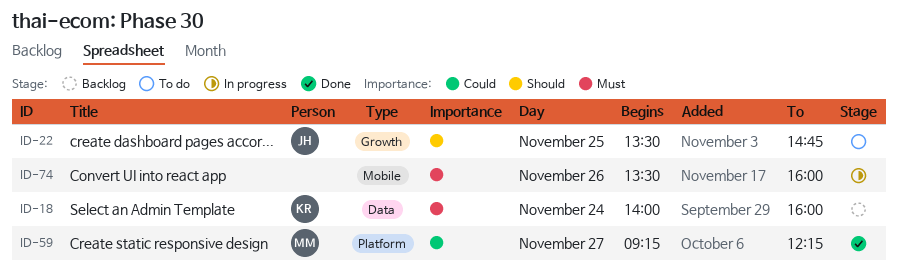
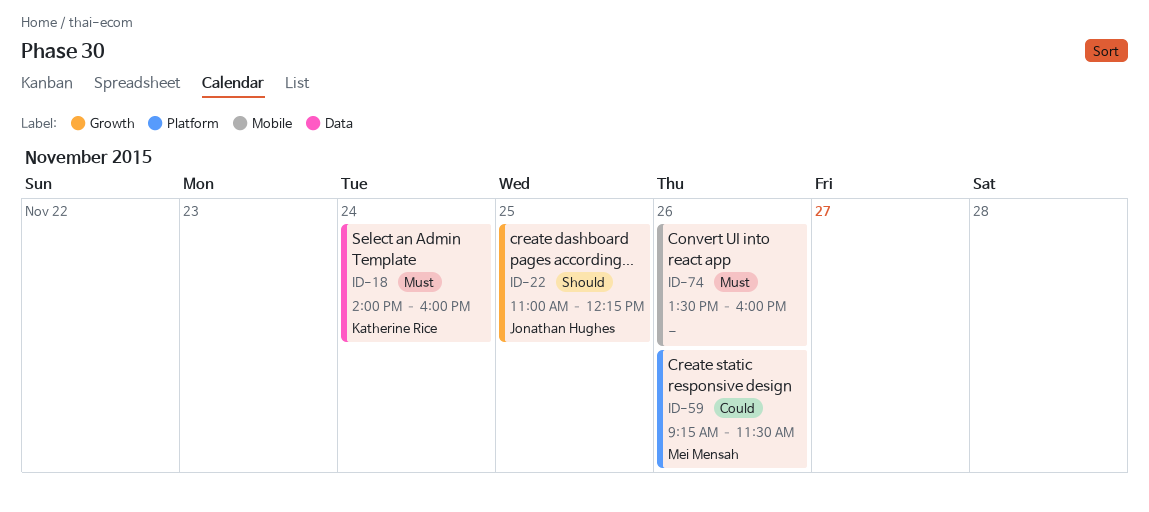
ID-22, begins: 13:30 -> 11:00
ID-22, ends: 14:45 -> 12:15
ID-59, day: Nov 27 -> Nov 26
ID-59, ends: 12:15 -> 11:30

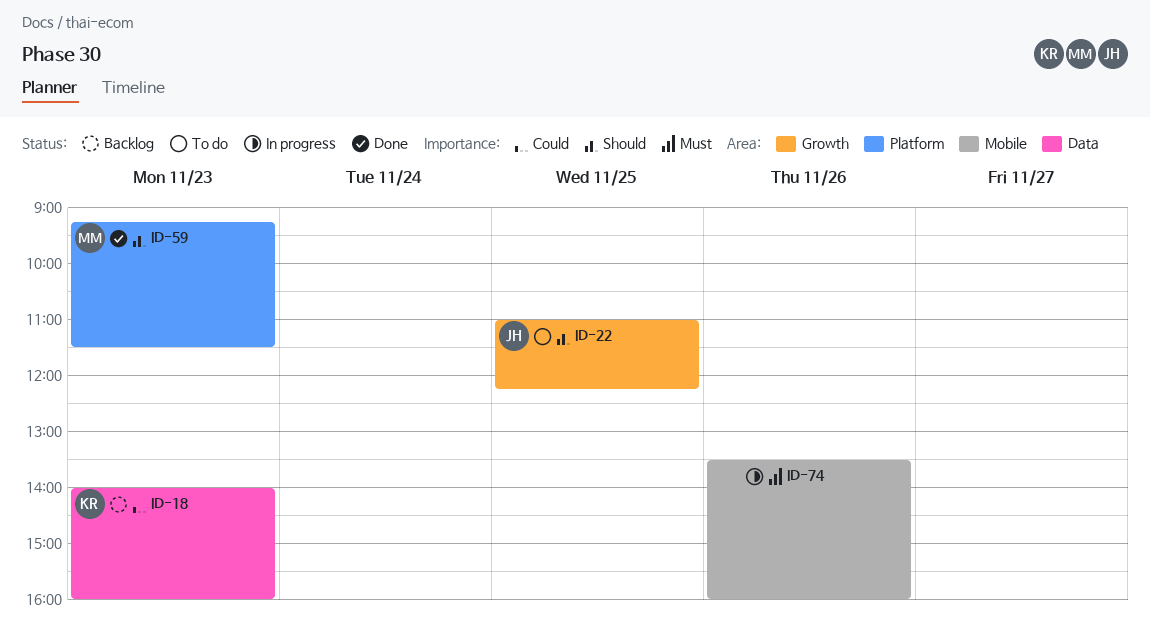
ID-18, priority: Must -> Could
ID-18, day: Nov 24 -> Nov 23
ID-59, priority: Could -> Should
ID-59, day: Nov 26 -> Nov 23

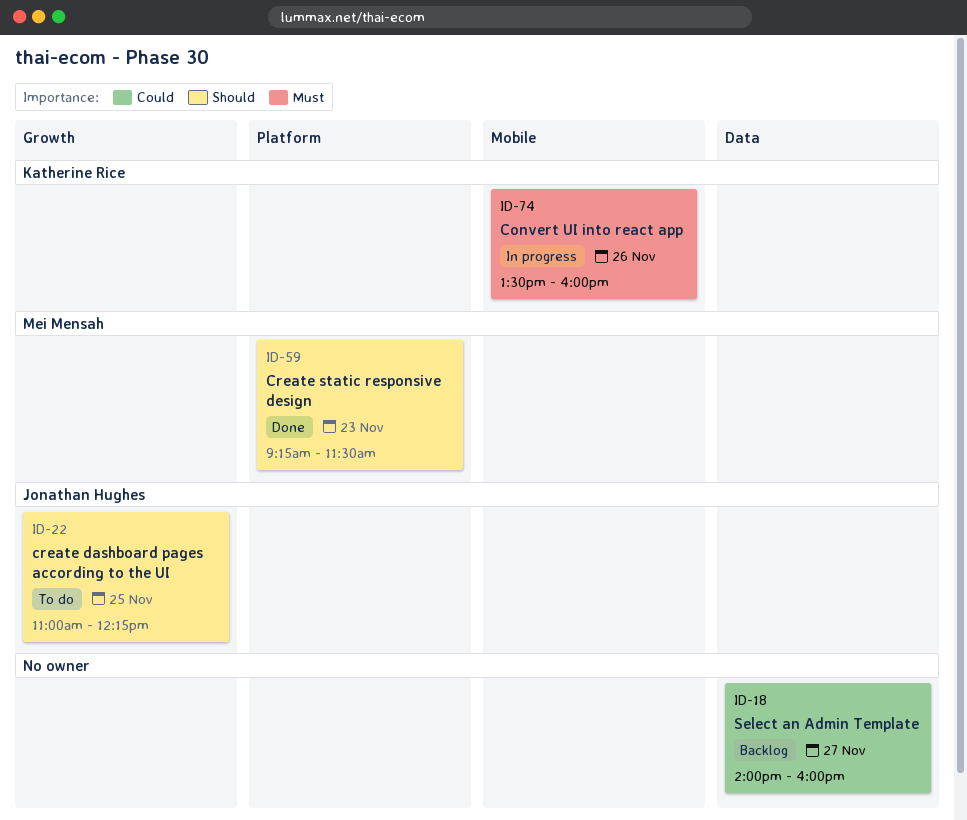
ID-18, owner: Katherine Rice -> none
ID-18, day: Nov 23 -> Nov 27
ID-74, owner: none -> Katherine Rice

